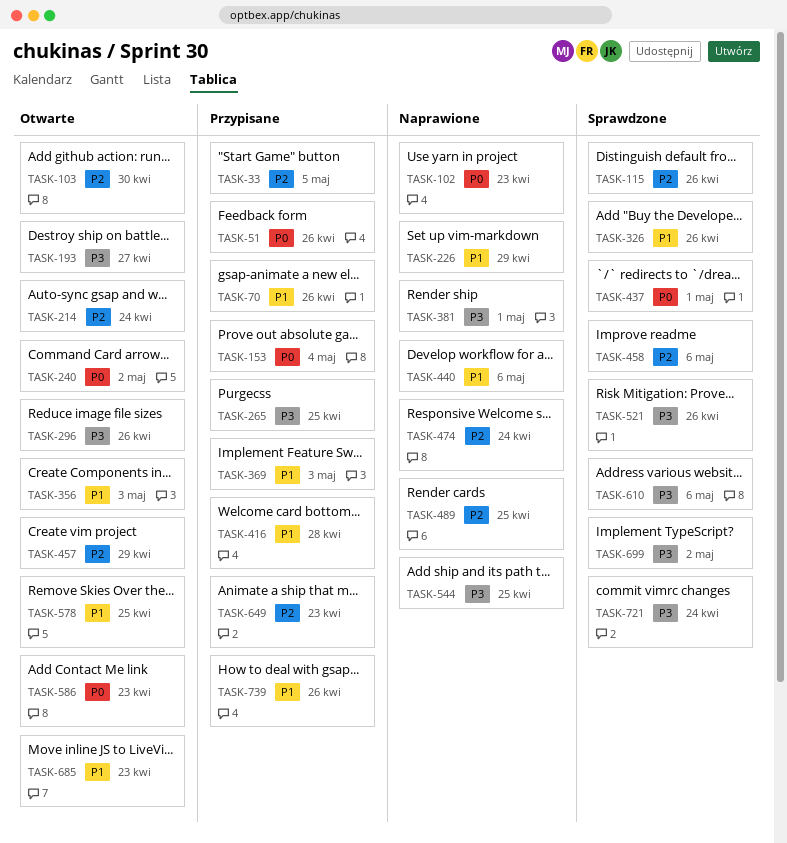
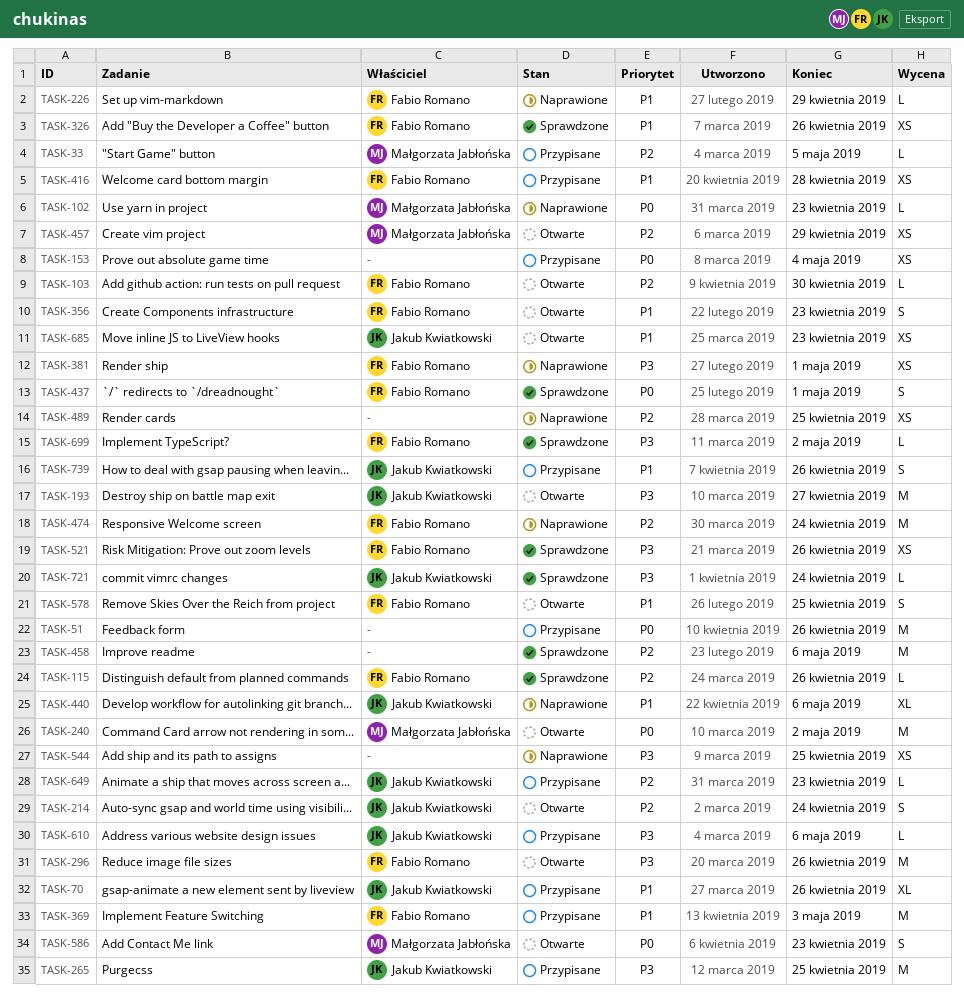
TASK-356, due: May 3 -> Apr 23
TASK-610, status: Sprawdzone -> Przypisane

